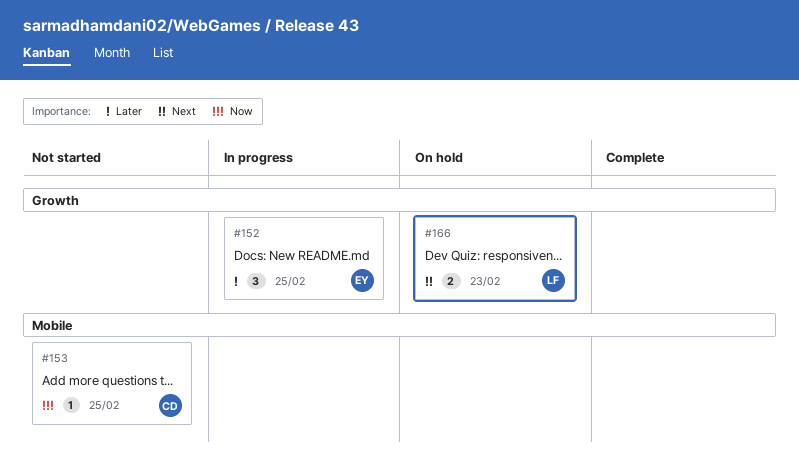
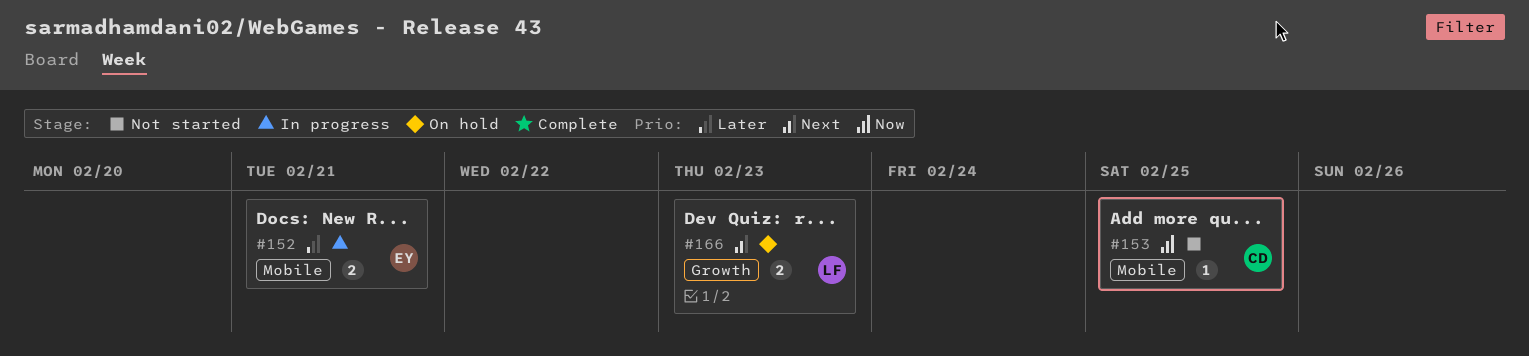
#152, label: Growth -> Mobile
#152, estimate: 3 -> 2
#152, due: Feb 25 -> Feb 21

